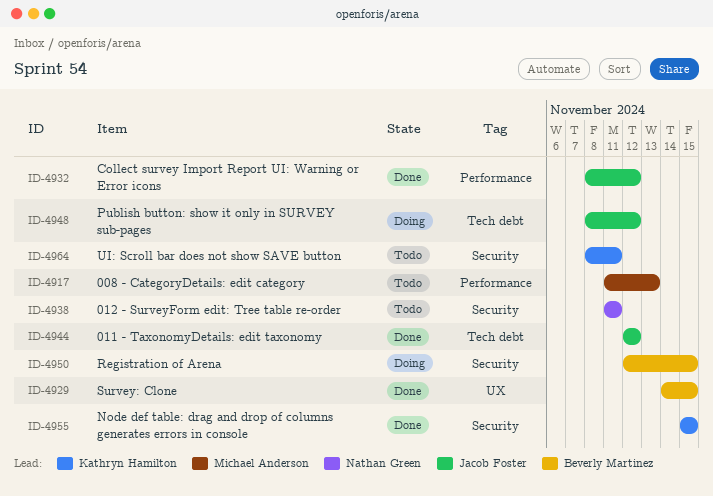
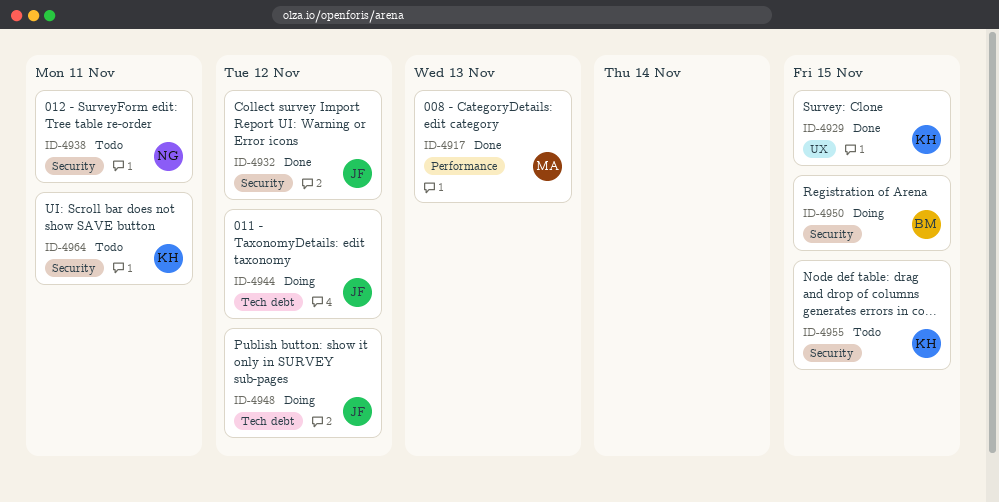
ID-4917, status: Todo -> Done
ID-4929, owner: Beverly Martinez -> Kathryn Hamilton
ID-4932, label: Performance -> Security
ID-4944, status: Done -> Doing
ID-4955, status: Done -> Todo

